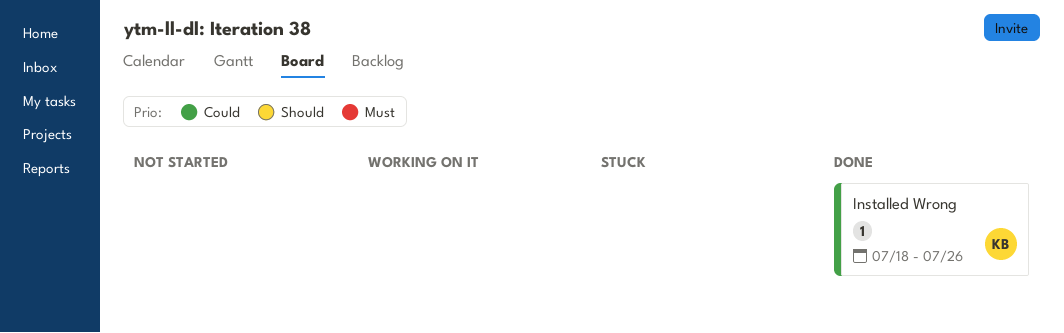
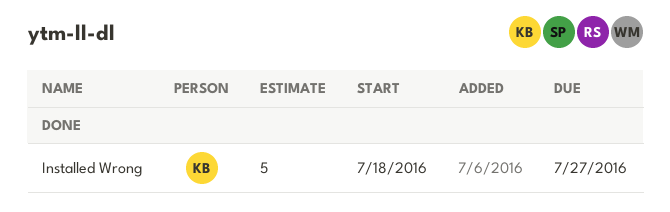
Installed Wrong, estimate: 1 -> 5
Installed Wrong, due: Jul 26 -> Jul 27

